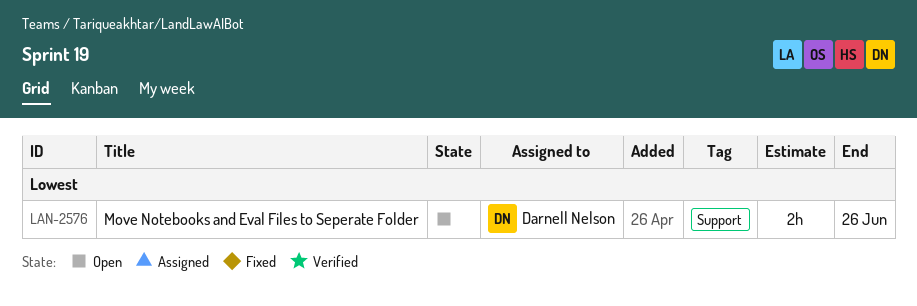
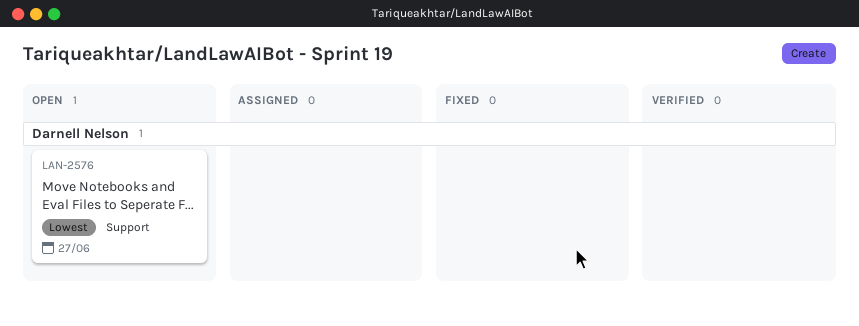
LAN-2576, due: Jun 26 -> Jun 27

